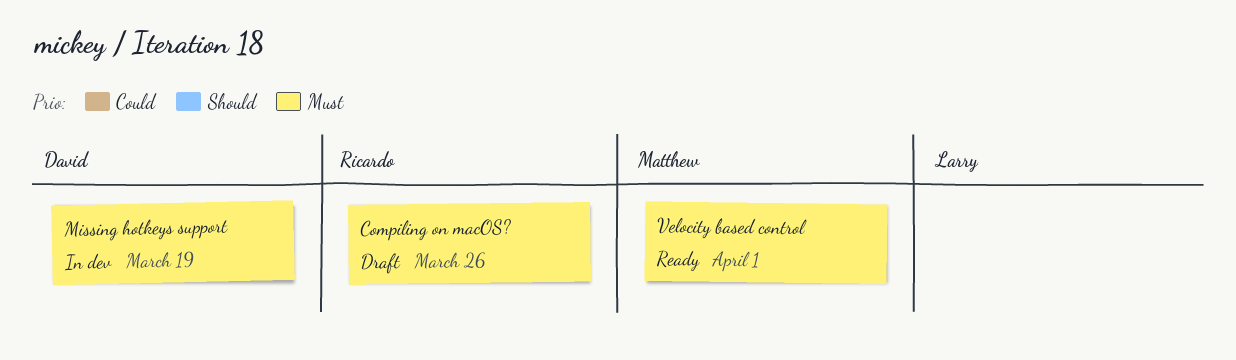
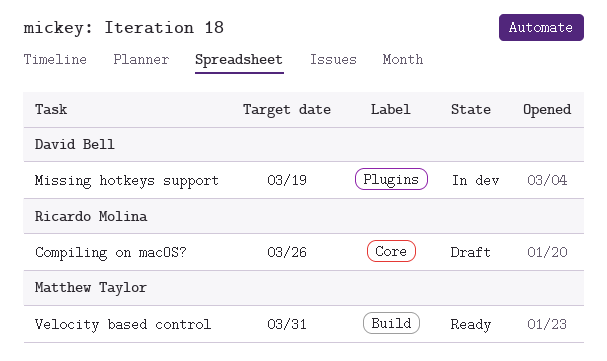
Velocity based control, due: Apr 1 -> Mar 31

